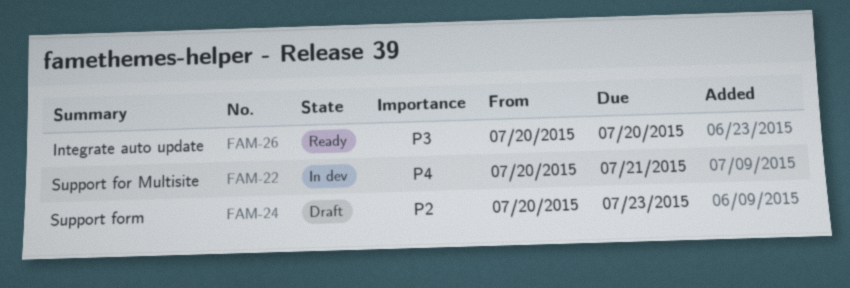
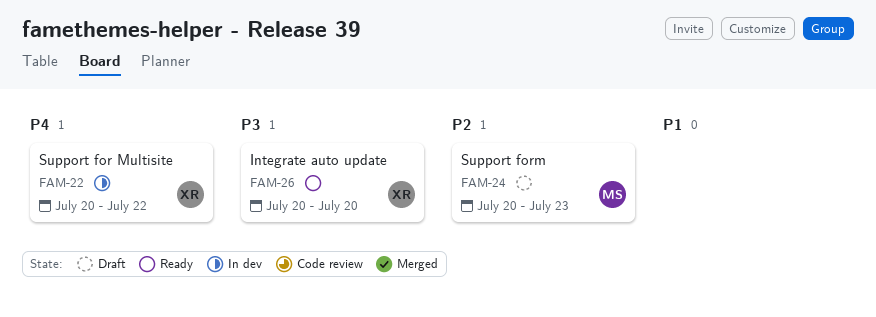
FAM-22, due: Jul 21 -> Jul 22

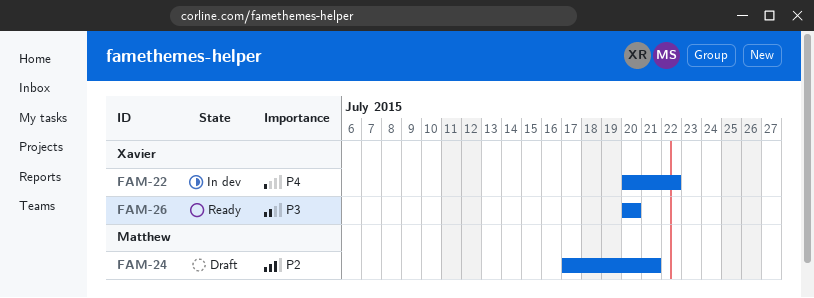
FAM-24, start: Jul 20 -> Jul 17
FAM-24, due: Jul 23 -> Jul 21

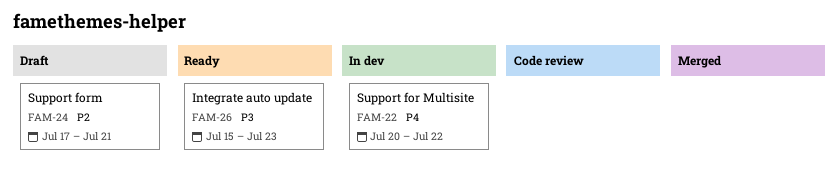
FAM-26, start: Jul 20 -> Jul 15
FAM-26, due: Jul 20 -> Jul 23

